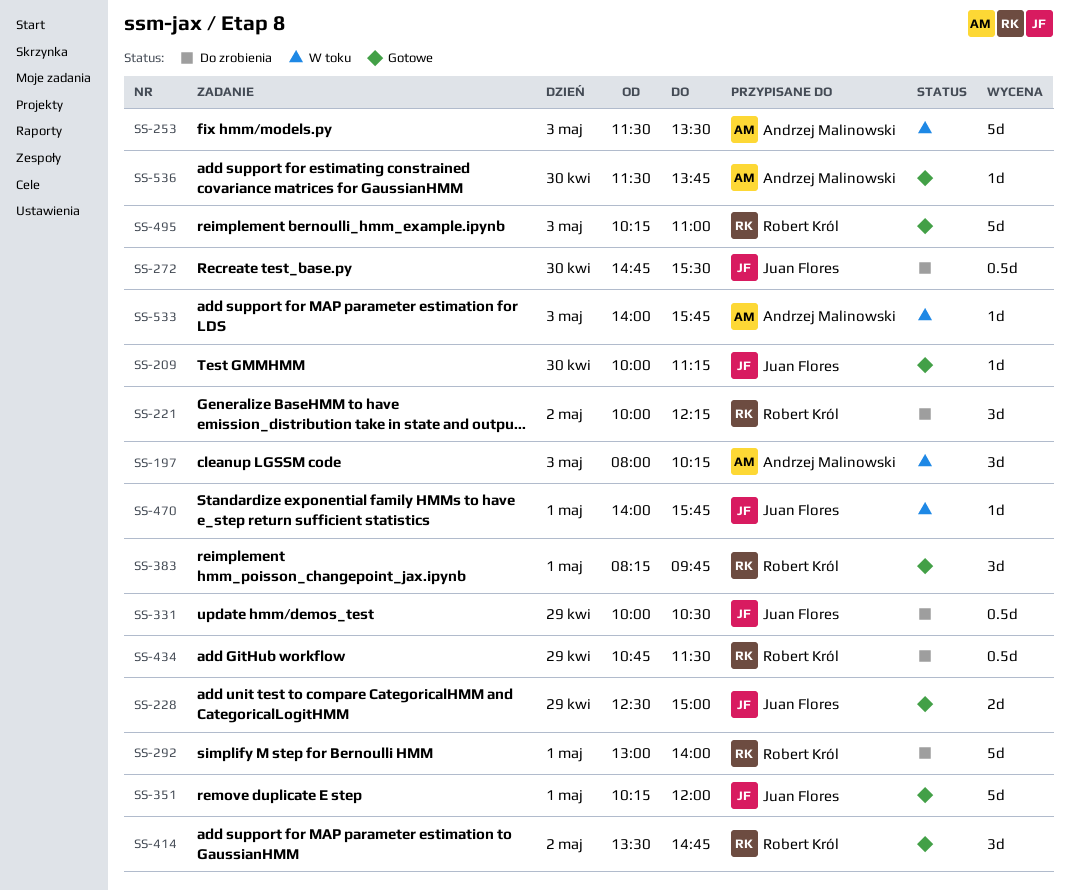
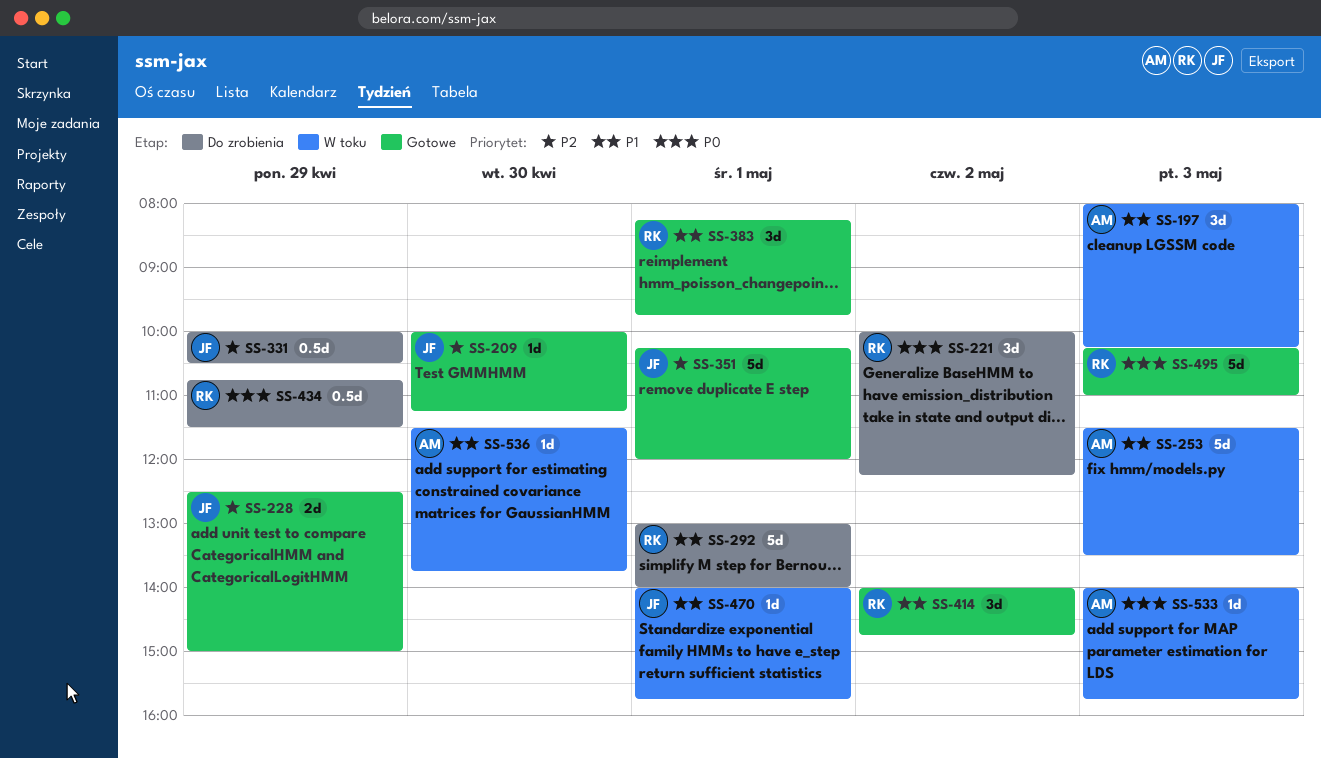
SS-272: present -> none
SS-414, begins: 13:30 -> 14:00
SS-536, status: Gotowe -> W toku

